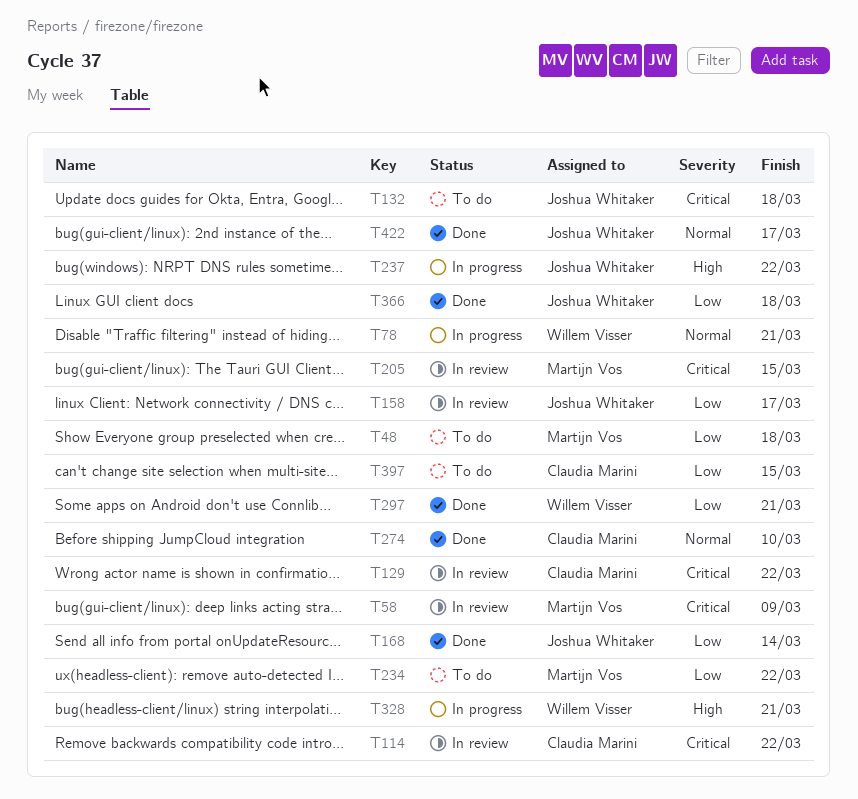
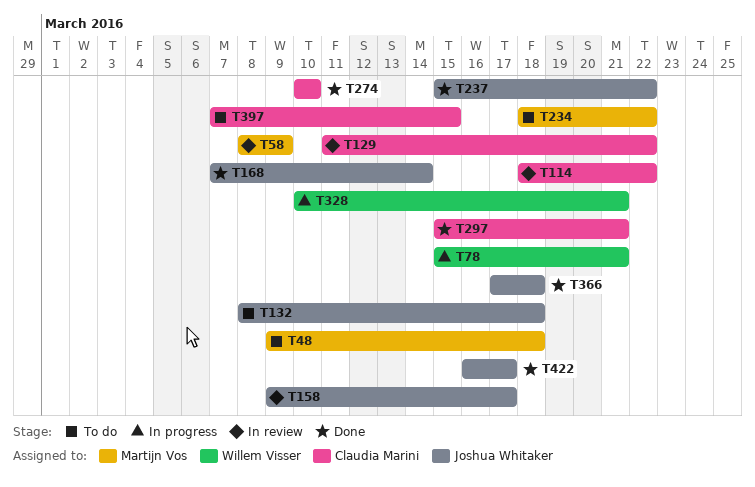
T205: present -> none
T237, status: In progress -> Done
T297, owner: Willem Visser -> Claudia Marini

